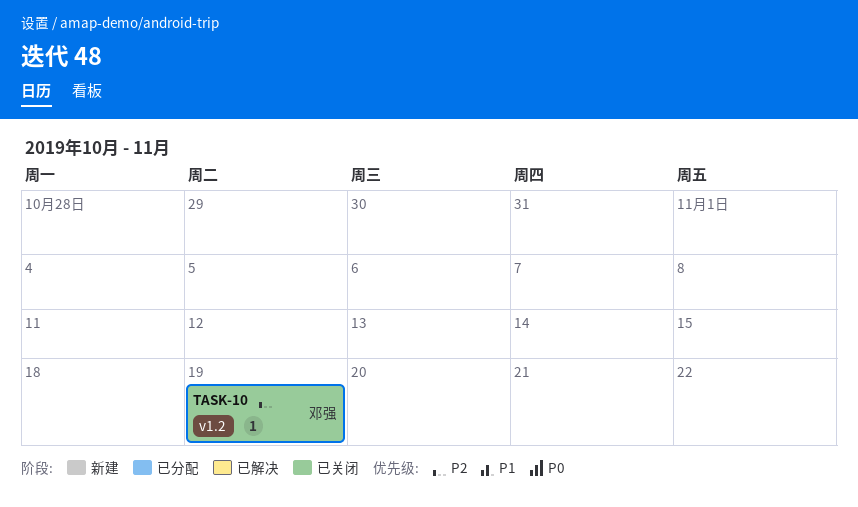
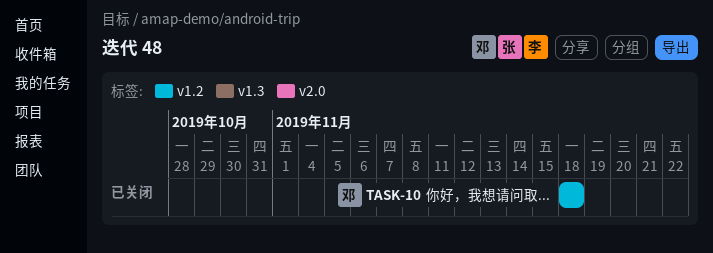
TASK-10, due: Nov 19 -> Nov 18

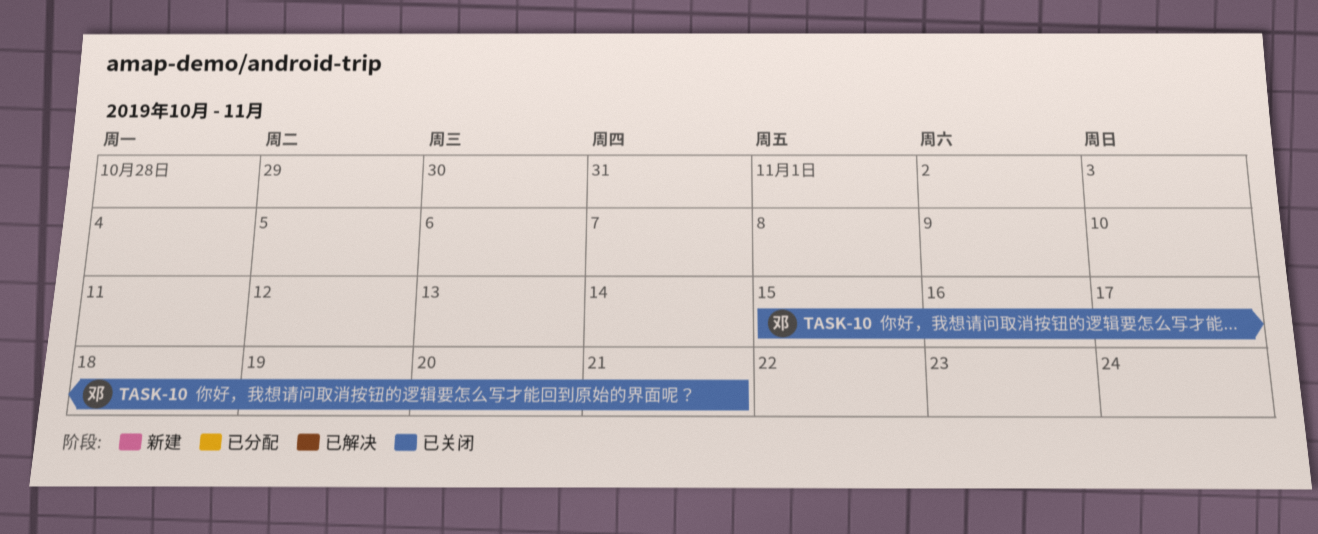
TASK-10, start: Nov 18 -> Nov 15
TASK-10, due: Nov 18 -> Nov 21

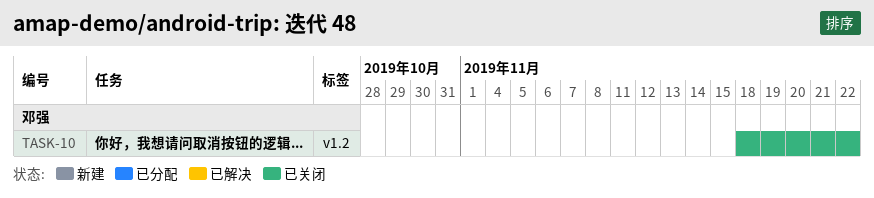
TASK-10, start: Nov 15 -> Nov 18
TASK-10, due: Nov 21 -> Nov 22

